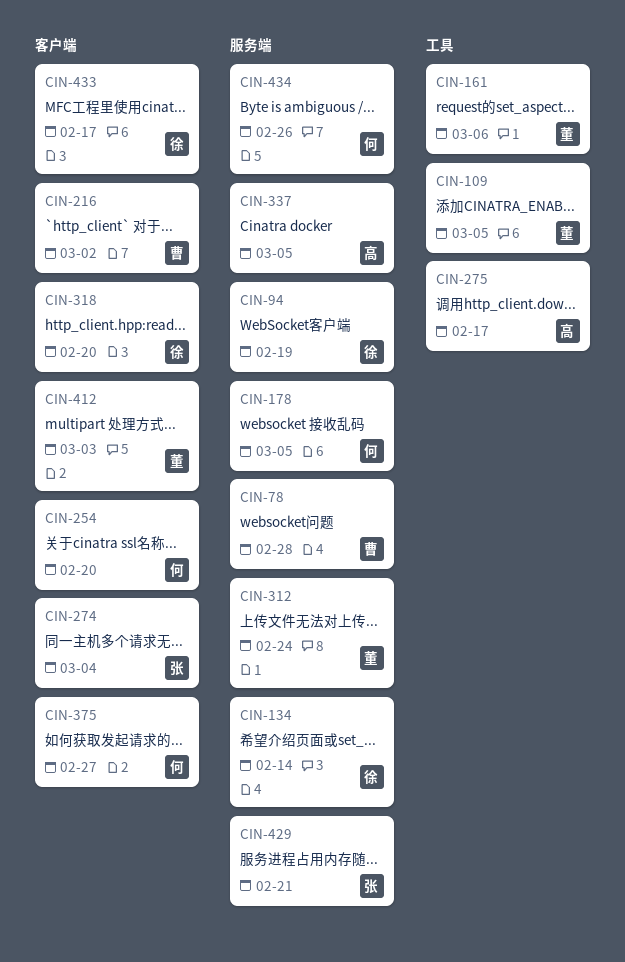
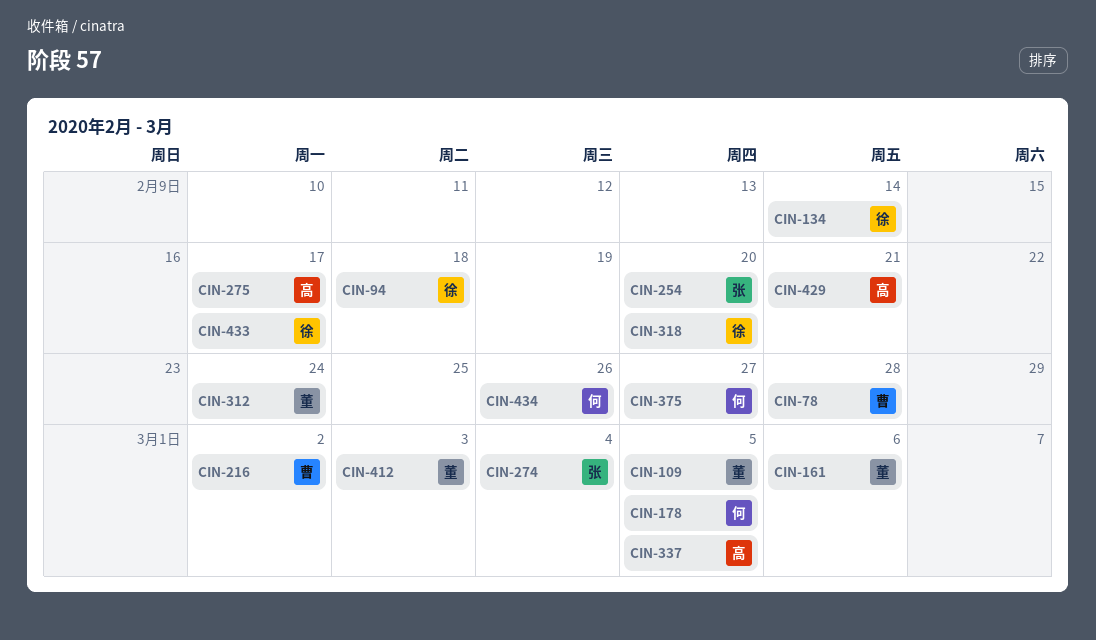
CIN-94, due: Feb 19 -> Feb 18
CIN-254, owner: 何 -> 张
CIN-429, owner: 张 -> 高

